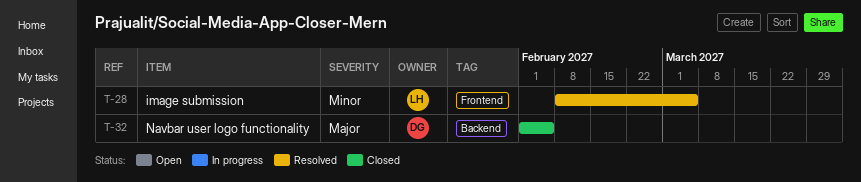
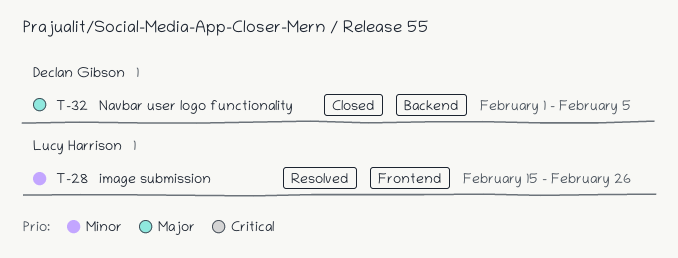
T-28, start: Feb 8 -> Feb 15
T-28, due: Mar 5 -> Feb 26

